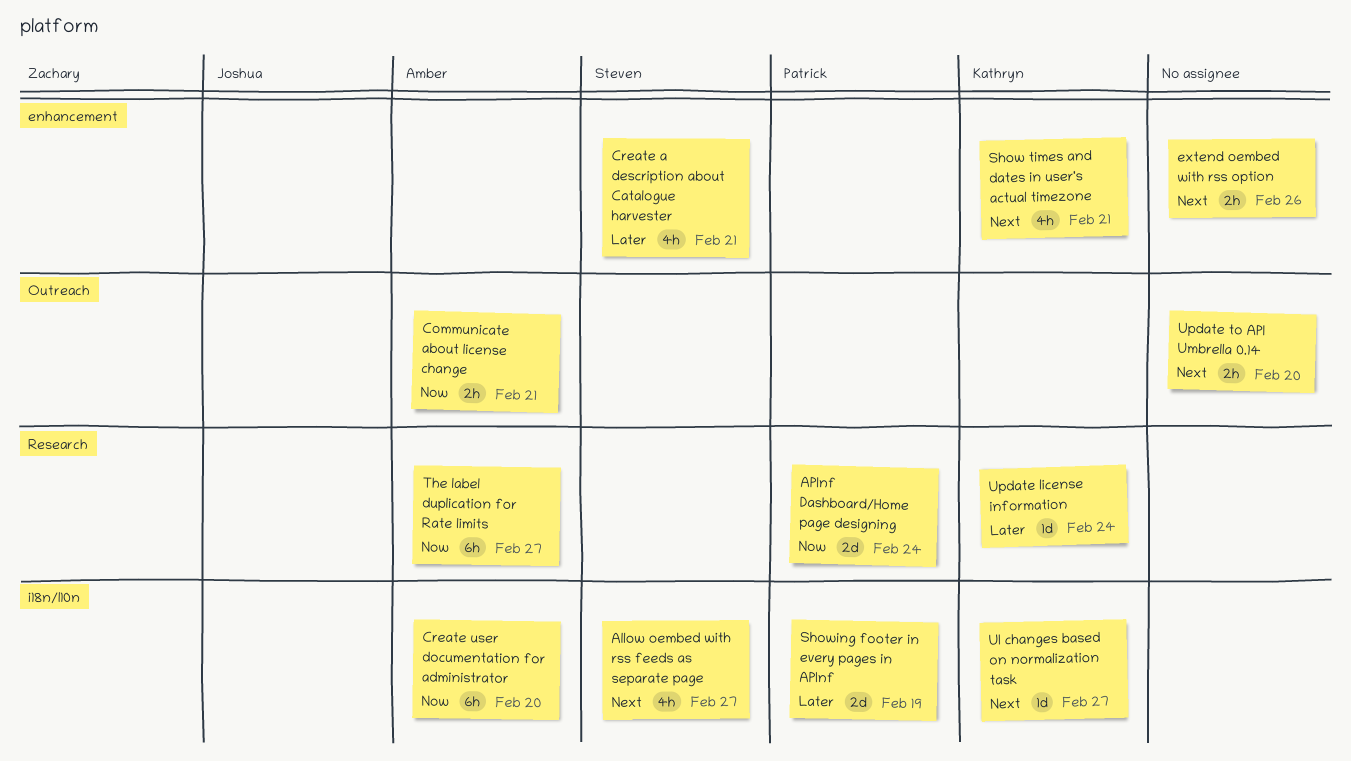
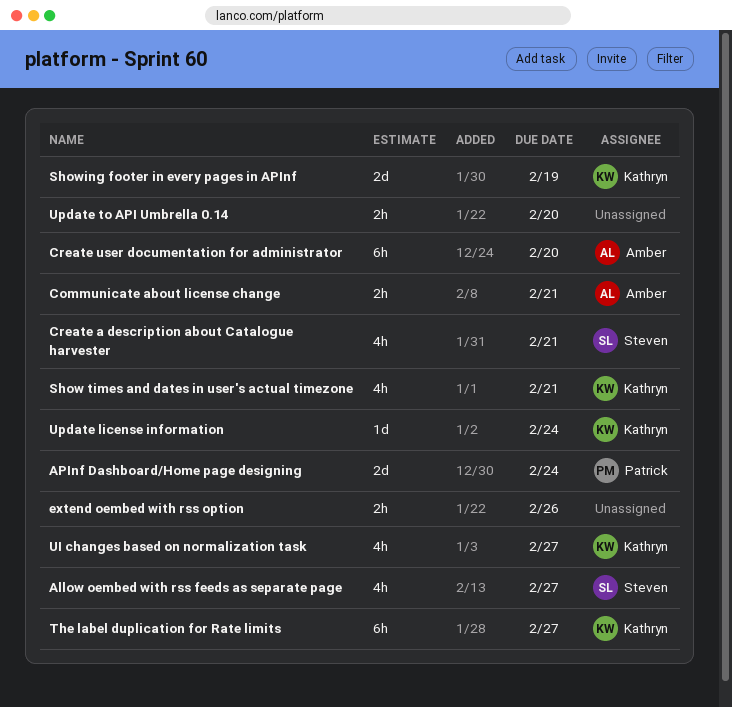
Showing footer in every pages in APInf, owner: Patrick -> Kathryn
The label duplication for Rate limits, owner: Amber -> Kathryn
UI changes based on normalization task, estimate: 1d -> 4h

